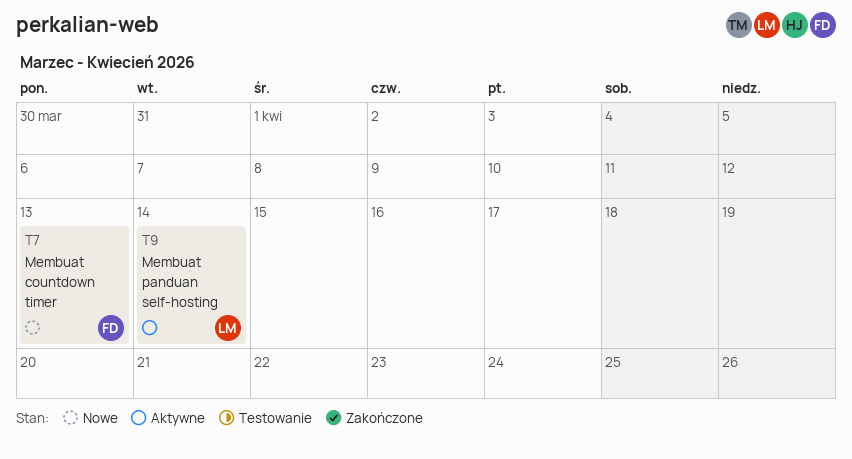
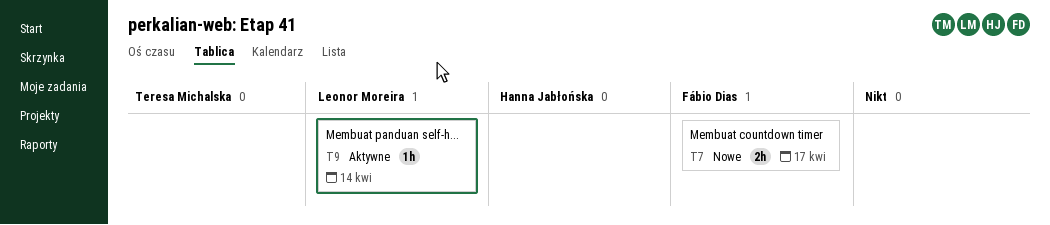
T7, due: Apr 13 -> Apr 17

